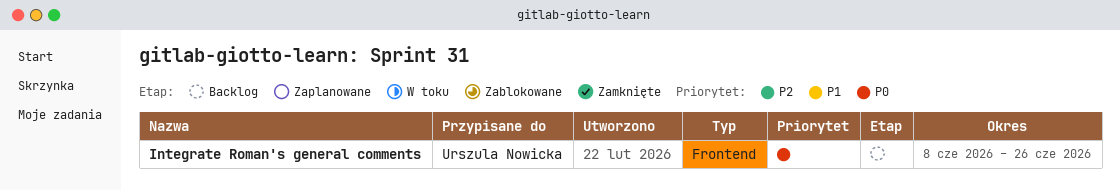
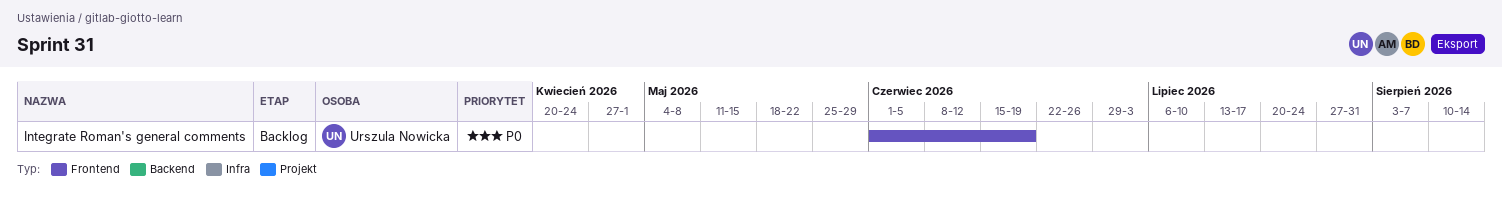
Integrate Roman's general comments, start: Jun 8 -> Jun 1
Integrate Roman's general comments, due: Jun 26 -> Jun 19

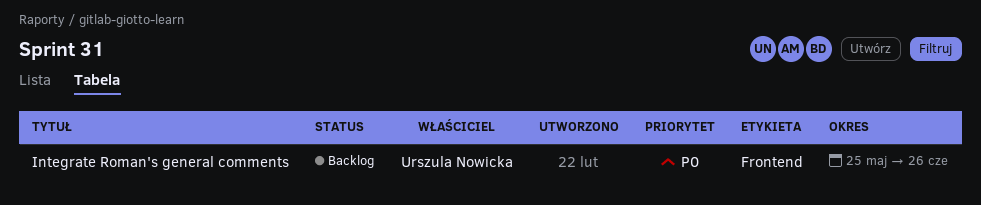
Integrate Roman's general comments, start: Jun 1 -> May 25
Integrate Roman's general comments, due: Jun 19 -> Jun 26

